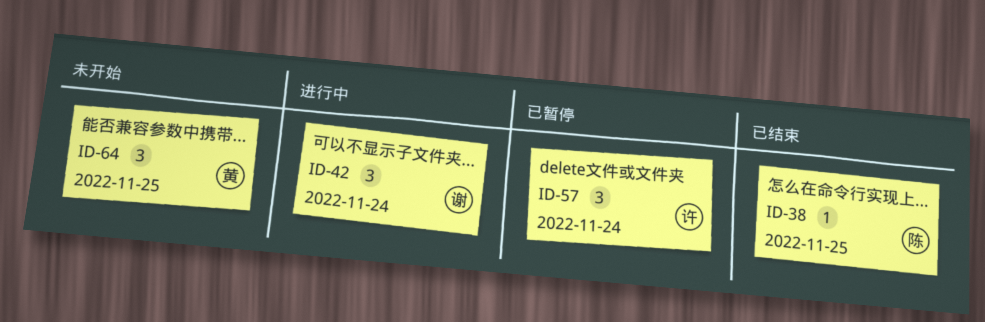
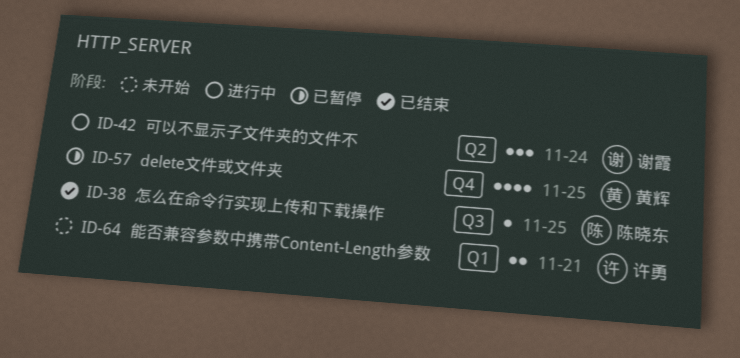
ID-57, owner: 许勇 -> 黄辉
ID-57, estimate: 3 -> 4
ID-57, due: Nov 24 -> Nov 25
ID-64, owner: 黄辉 -> 许勇
ID-64, estimate: 3 -> 2
ID-64, due: Nov 25 -> Nov 21

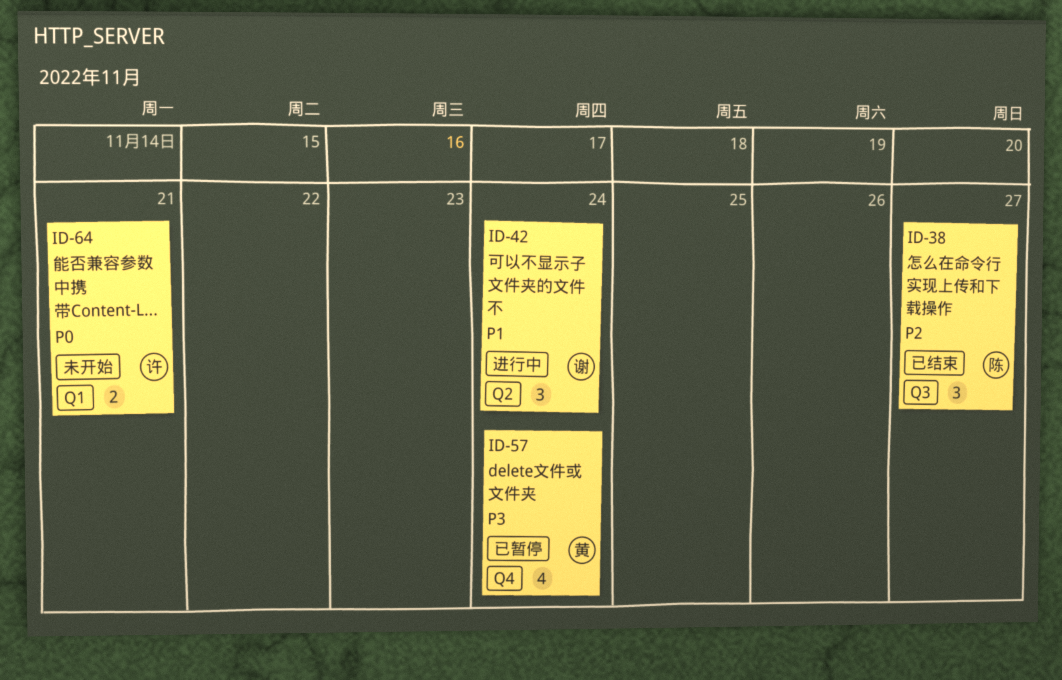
ID-38, estimate: 1 -> 3
ID-38, due: Nov 25 -> Nov 27
ID-57, due: Nov 25 -> Nov 24

